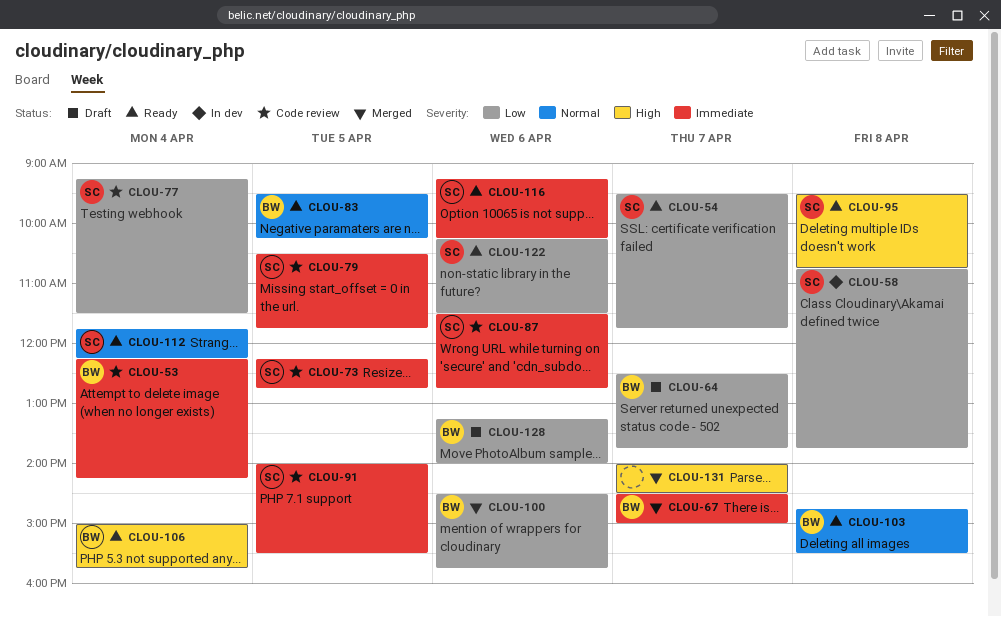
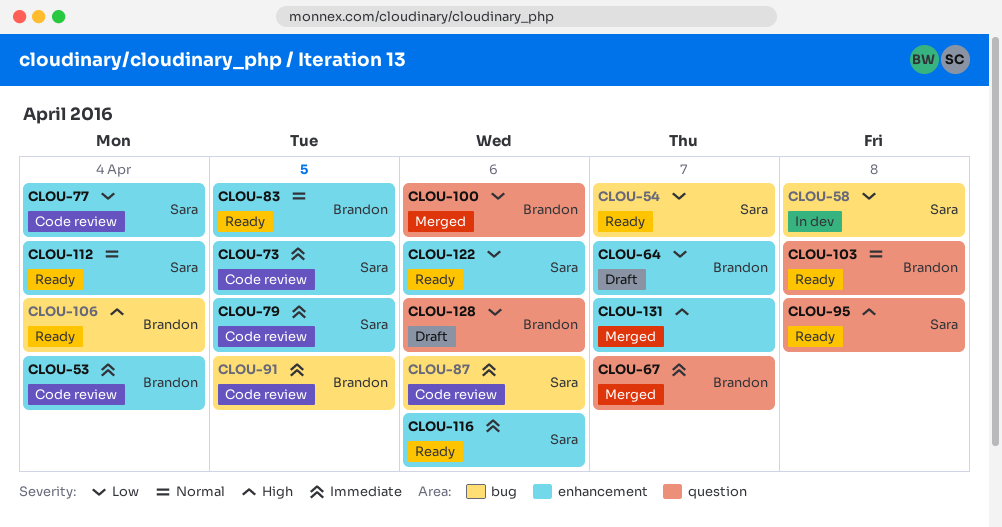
CLOU-91, owner: Sara -> Brandon

